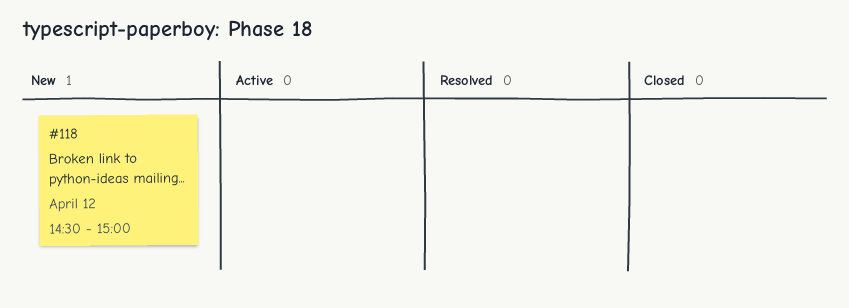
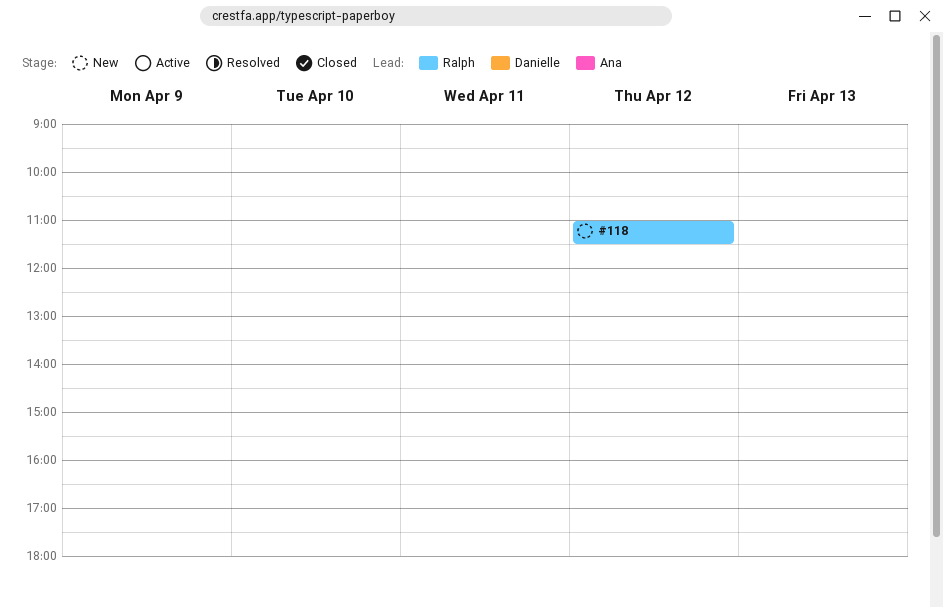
#118, begins: 14:30 -> 11:00
#118, ends: 15:00 -> 11:30

